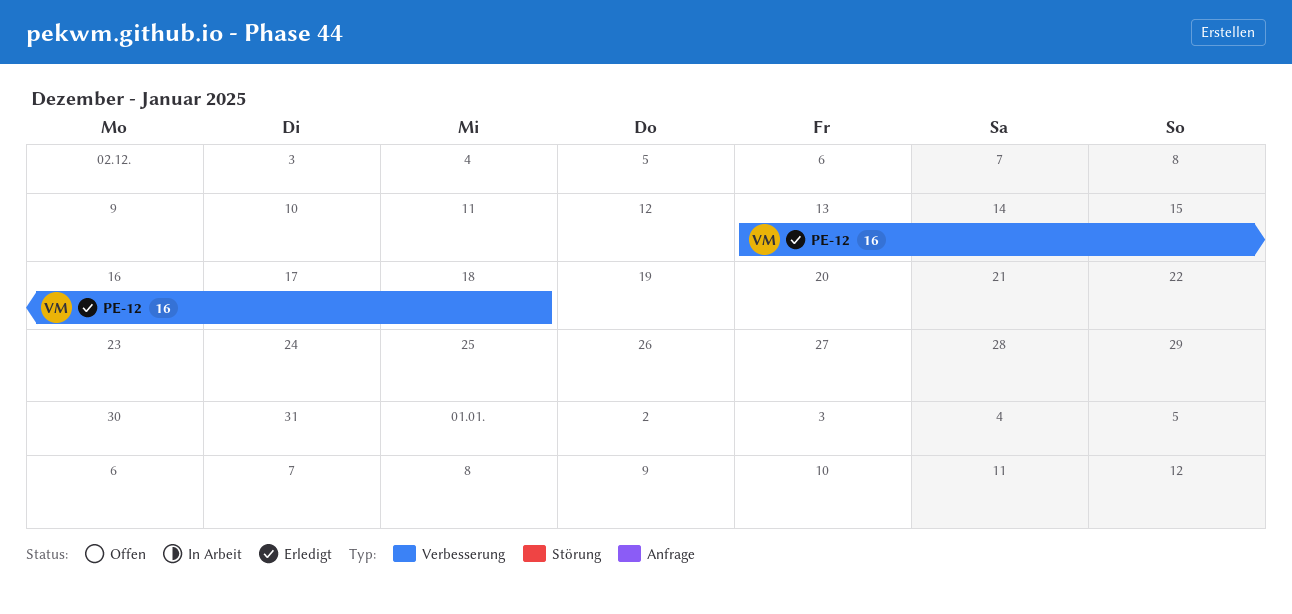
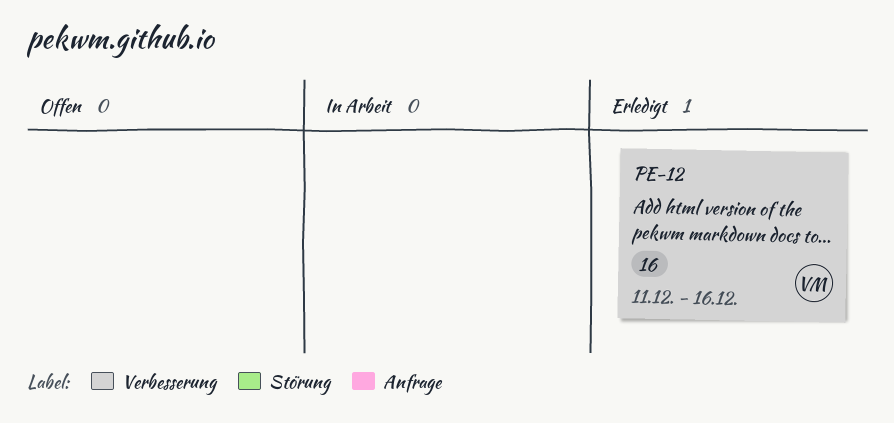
PE-12, start: Dec 13 -> Dec 11
PE-12, due: Dec 18 -> Dec 16

